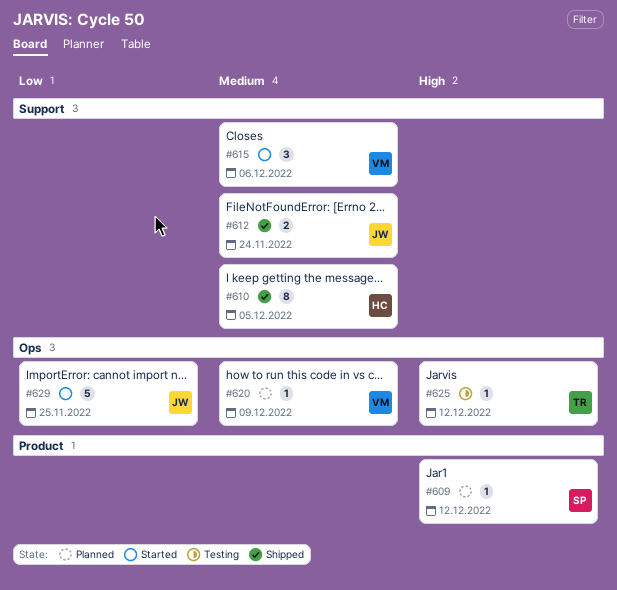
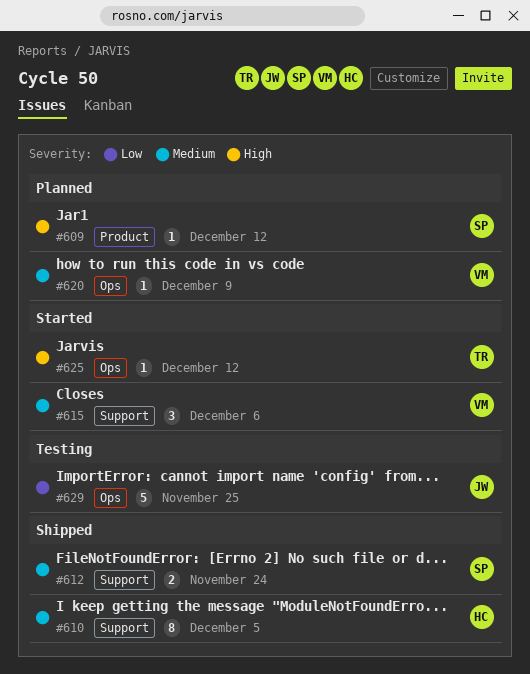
#612, owner: JW -> SP
#625, status: Testing -> Started
#629, status: Started -> Testing

